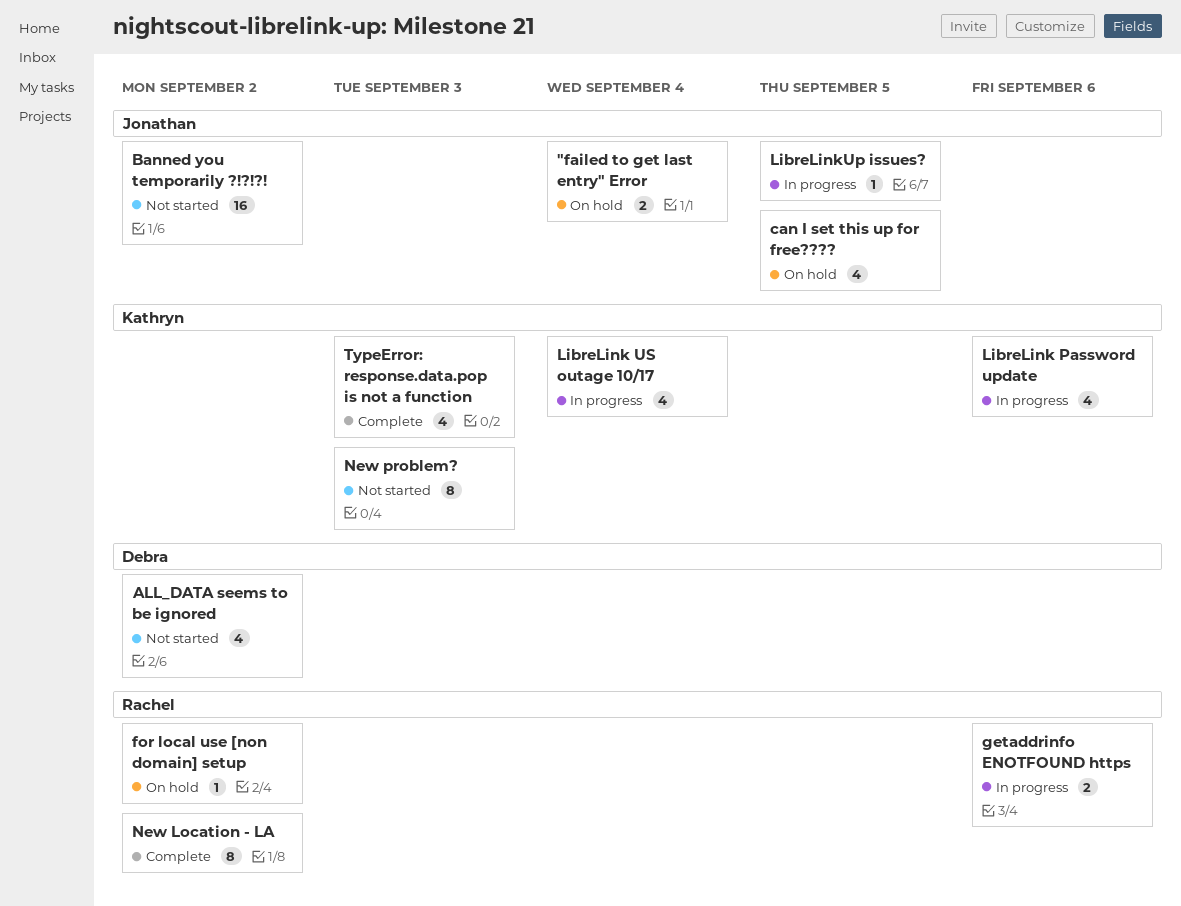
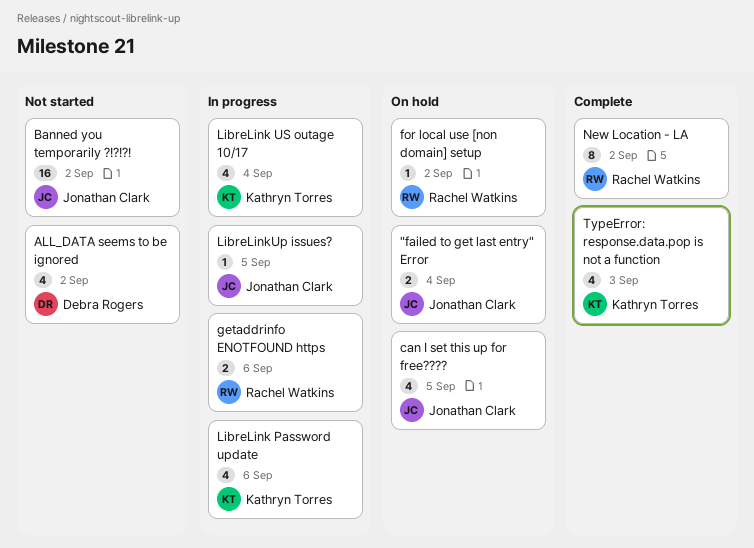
New problem?: present -> none

